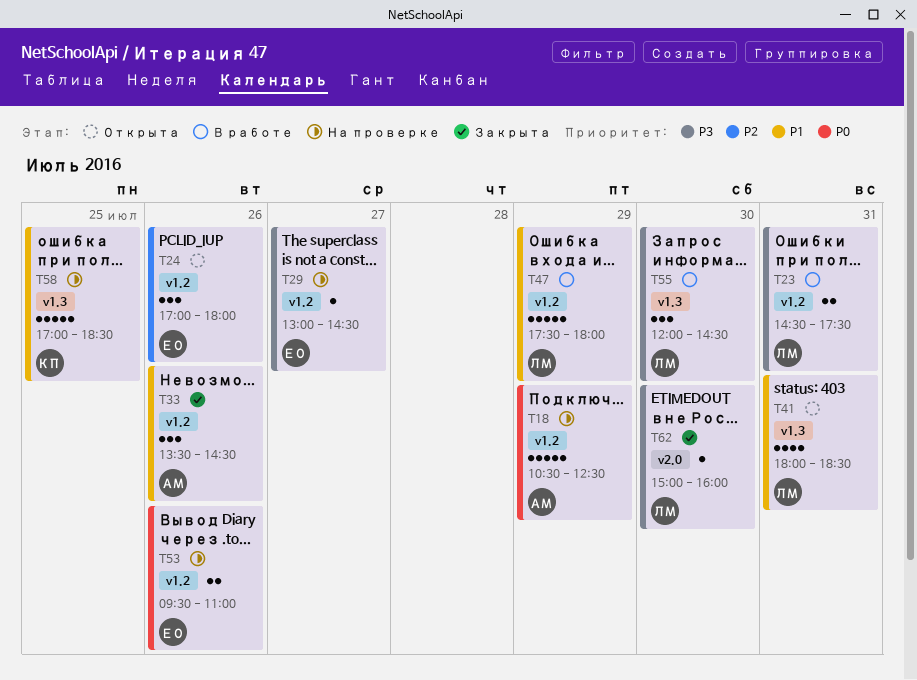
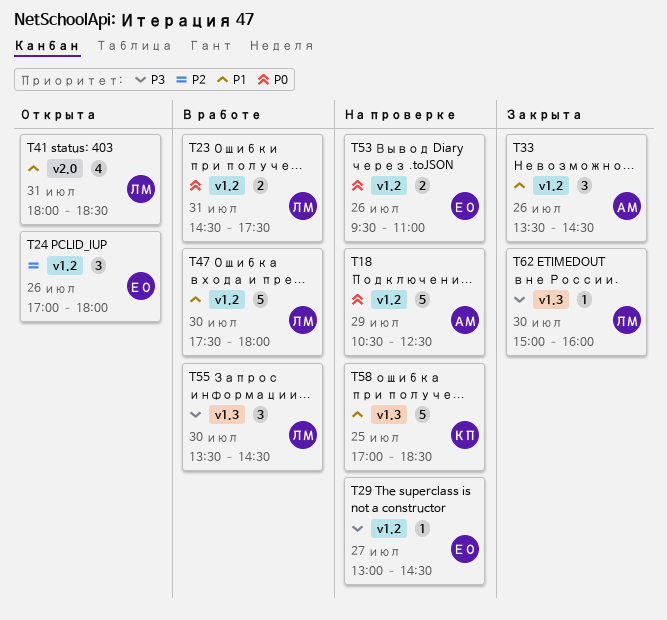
T23, priority: P3 -> P0
T41, label: v1.3 -> v2.0
T47, day: Jul 29 -> Jul 30
T55, begins: 12:00 -> 13:30
T62, label: v2.0 -> v1.3

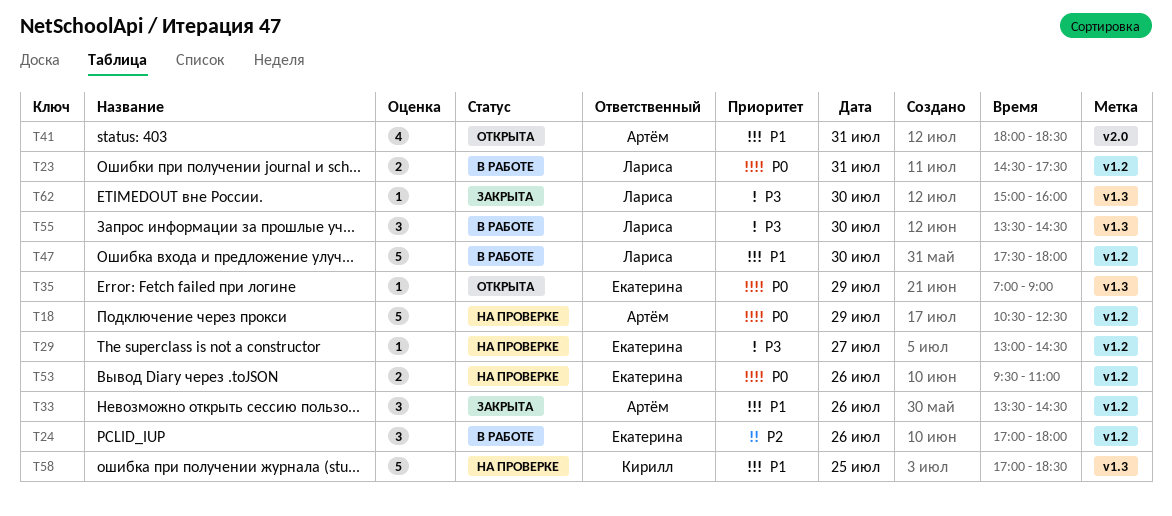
T24, status: Открыта -> В работе
T35: none -> present
T41, owner: Лариса -> Артём

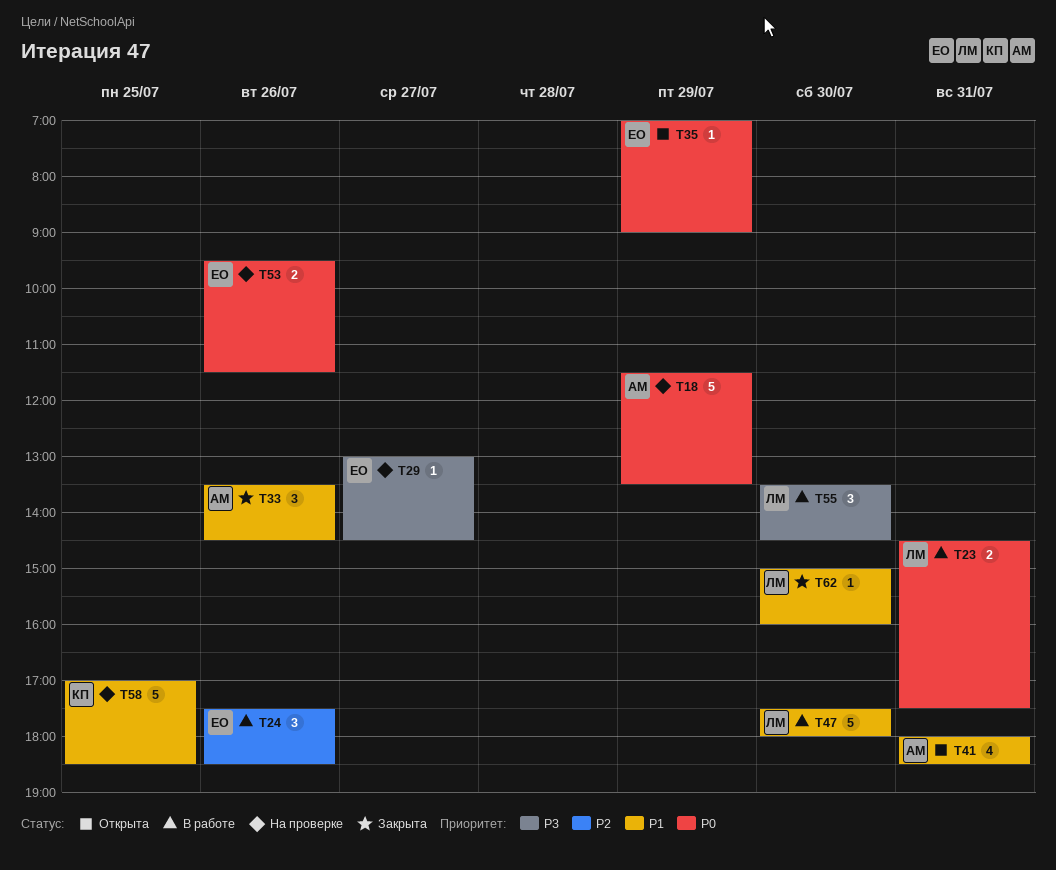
T18, begins: 10:30 -> 11:30
T18, ends: 12:30 -> 13:30
T24, begins: 17:00 -> 17:30
T24, ends: 18:00 -> 18:30
T53, ends: 11:00 -> 11:30
T62, priority: P3 -> P1

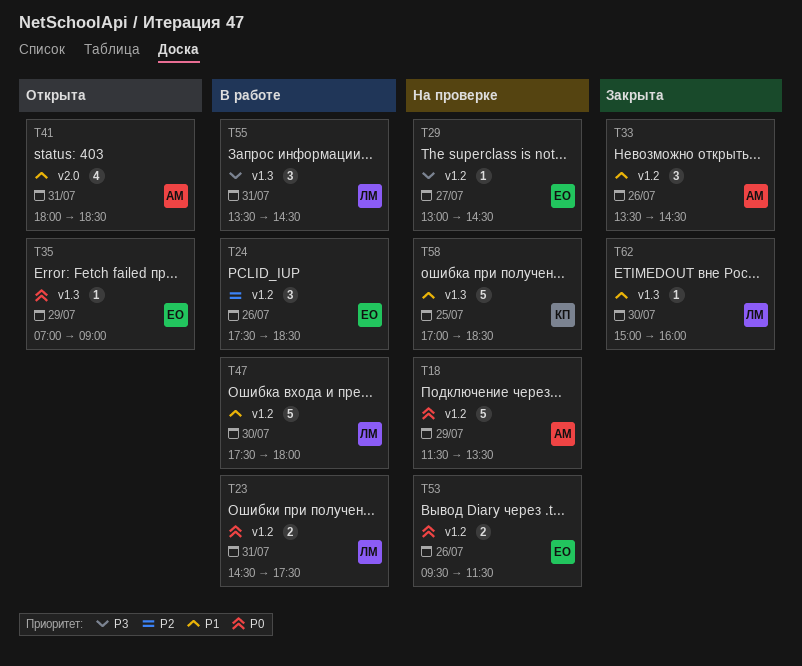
T55, day: Jul 30 -> Jul 31

